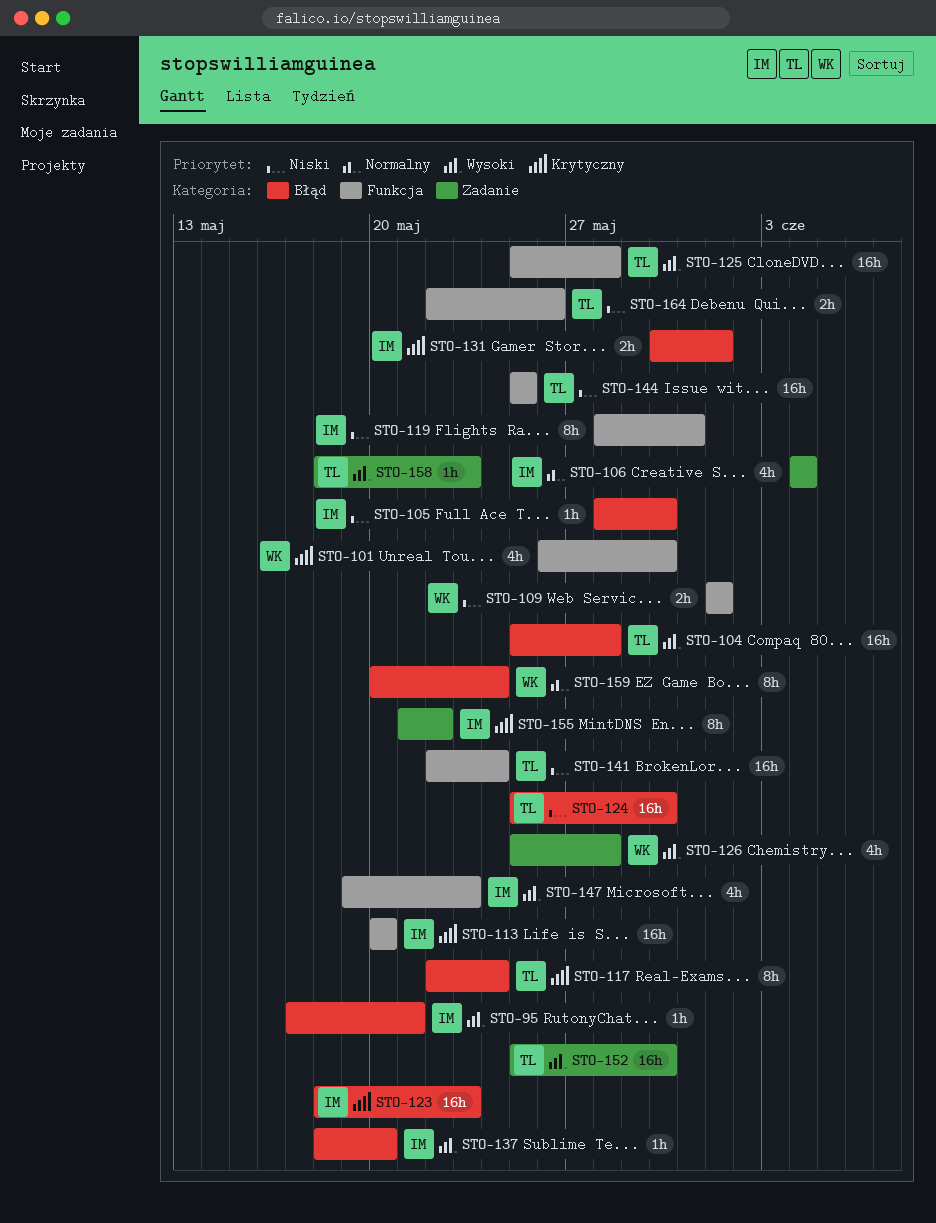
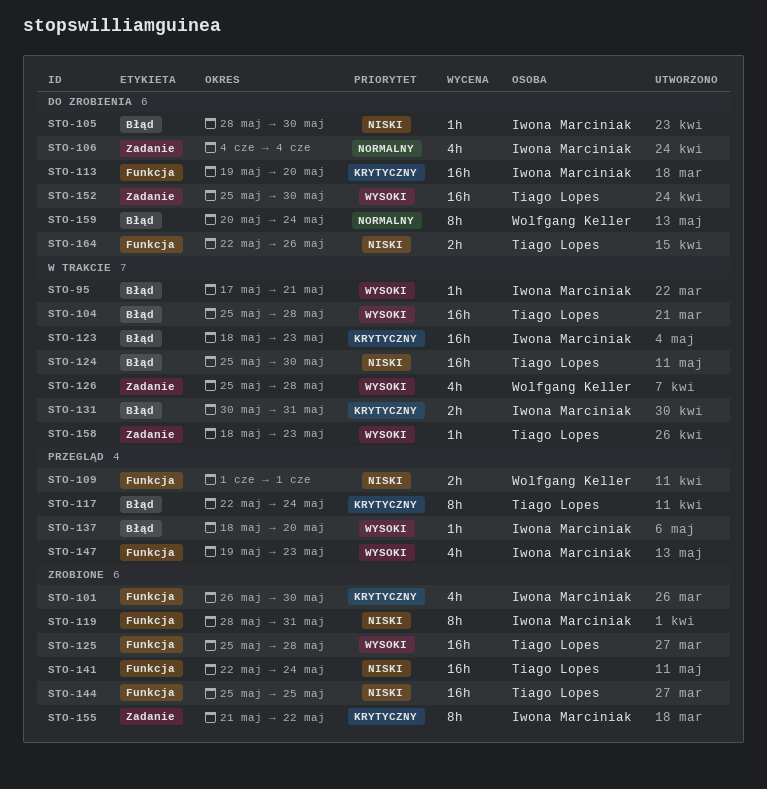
STO-101, owner: Wolfgang Keller -> Iwona Marciniak
STO-113, start: May 20 -> May 19
STO-131, due: Jun 1 -> May 31

